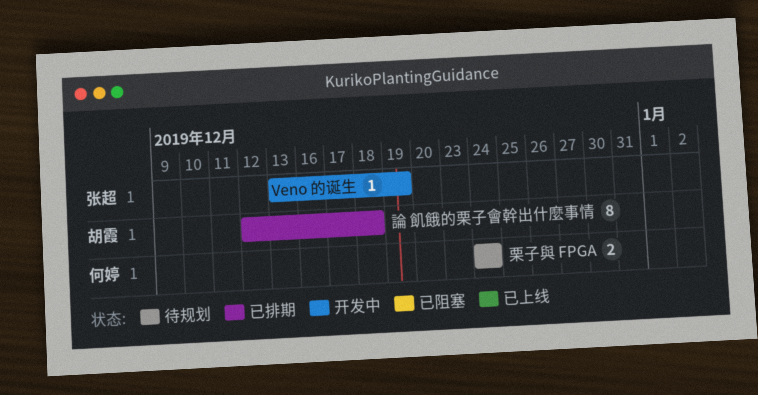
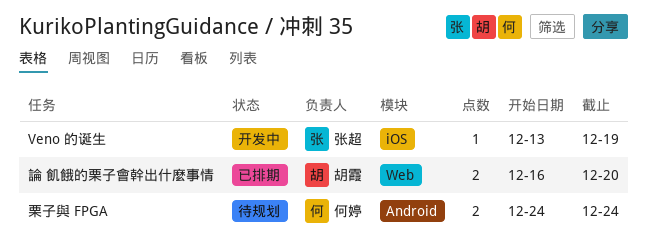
論 飢餓的栗子會幹出什麼事情, estimate: 8 -> 2
論 飢餓的栗子會幹出什麼事情, start: Dec 12 -> Dec 16
論 飢餓的栗子會幹出什麼事情, due: Dec 18 -> Dec 20

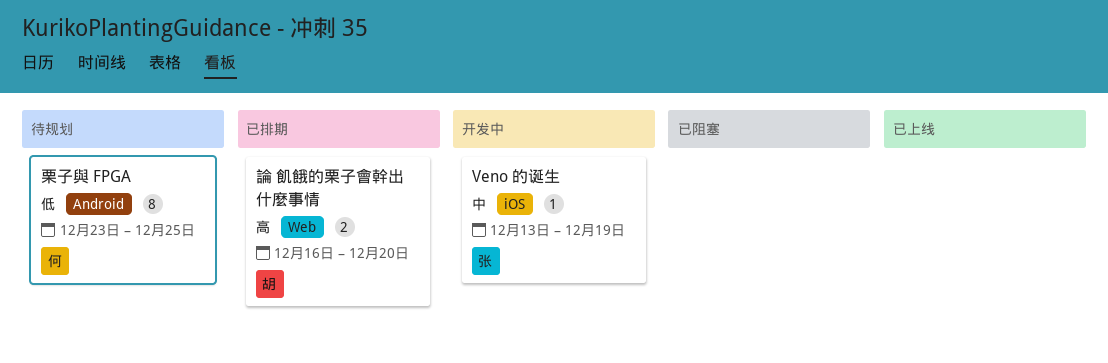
栗子與 FPGA, estimate: 2 -> 8
栗子與 FPGA, start: Dec 24 -> Dec 23
栗子與 FPGA, due: Dec 24 -> Dec 25

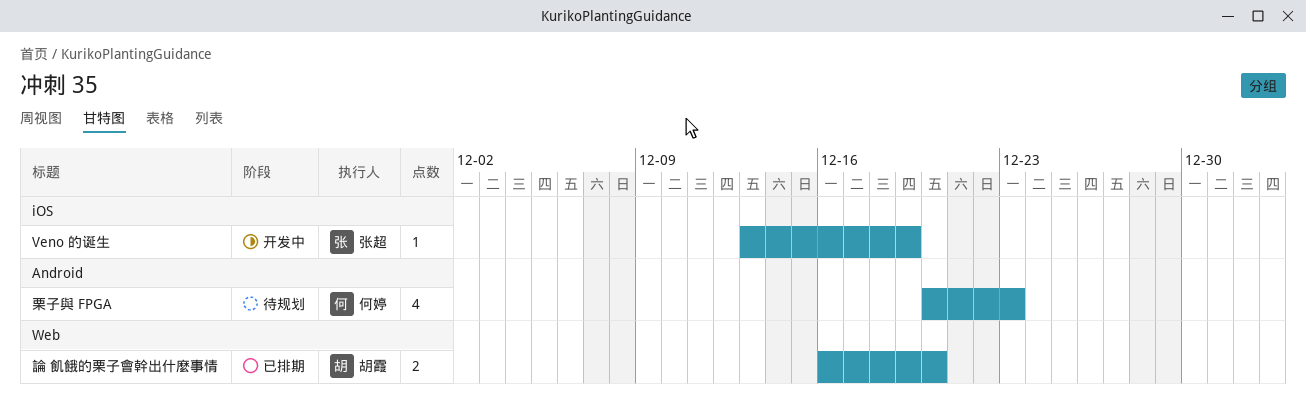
栗子與 FPGA, estimate: 8 -> 4
栗子與 FPGA, start: Dec 23 -> Dec 20
栗子與 FPGA, due: Dec 25 -> Dec 23

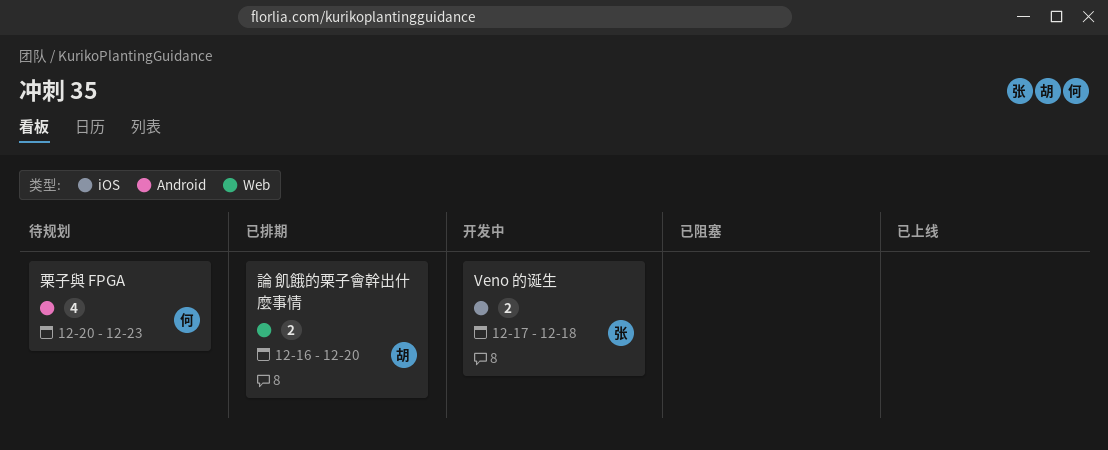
Veno 的诞生, estimate: 1 -> 2
Veno 的诞生, start: Dec 13 -> Dec 17
Veno 的诞生, due: Dec 19 -> Dec 18

